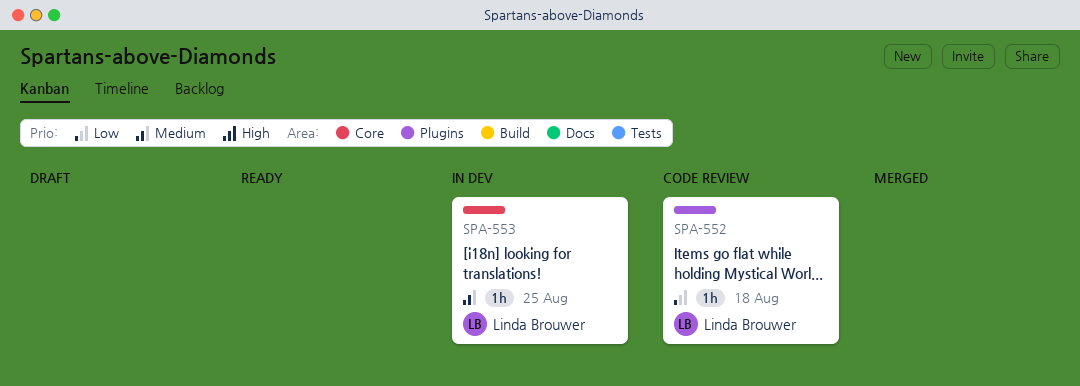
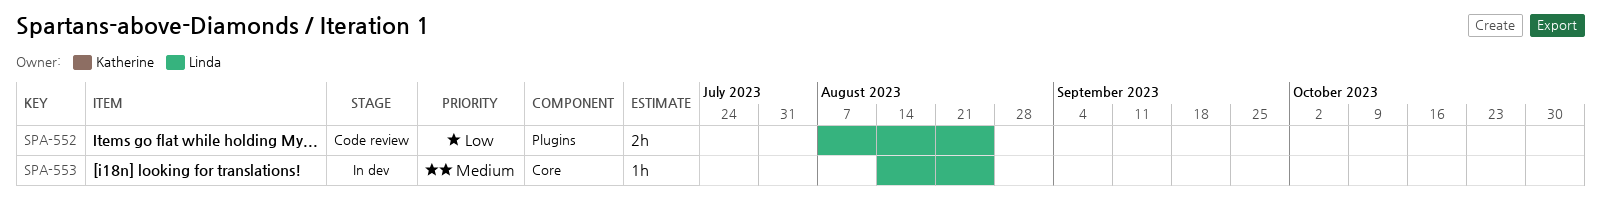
SPA-552, estimate: 1h -> 2h
SPA-552, due: Aug 18 -> Aug 25

